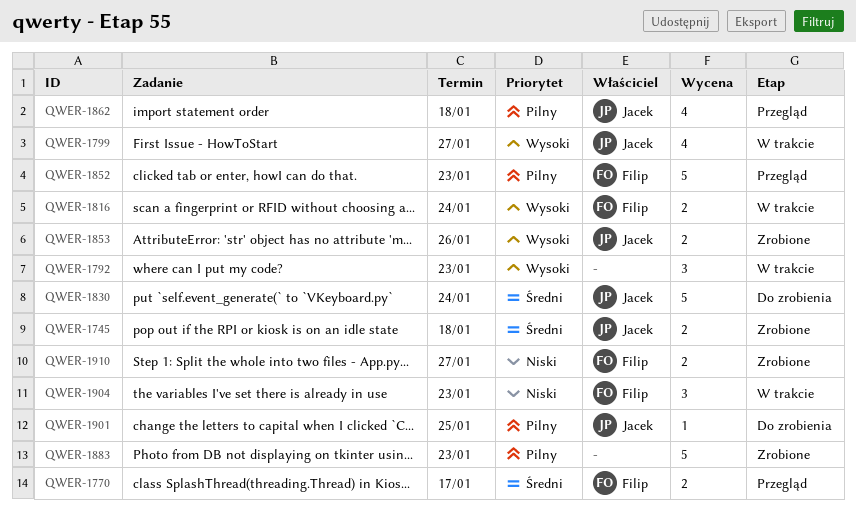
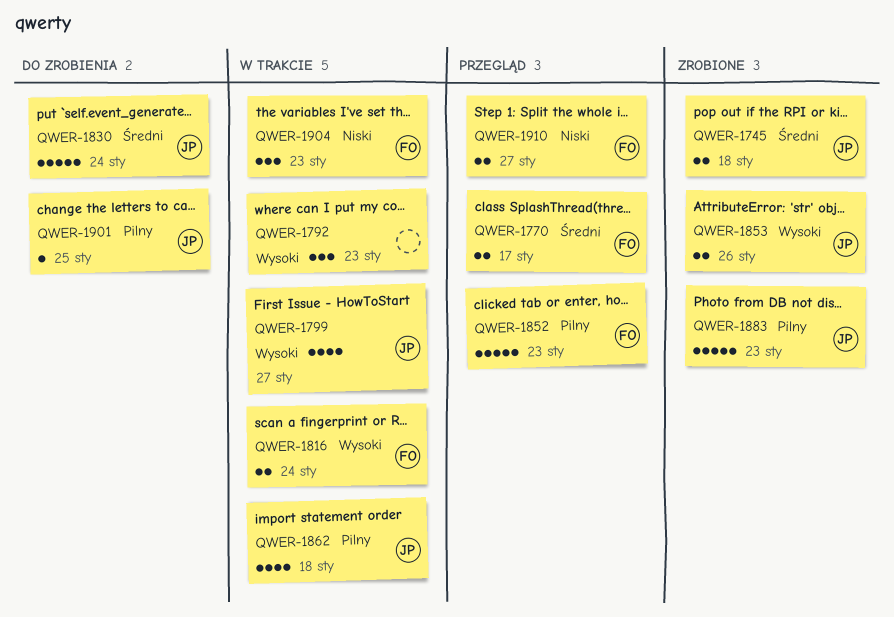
QWER-1862, status: Przegląd -> W trakcie
QWER-1883, owner: none -> Jacek
QWER-1910, status: Zrobione -> Przegląd

